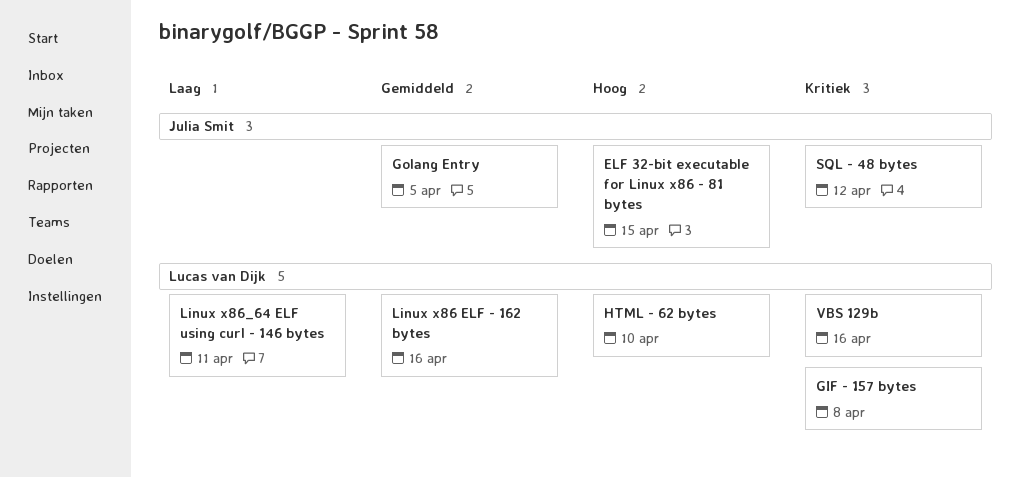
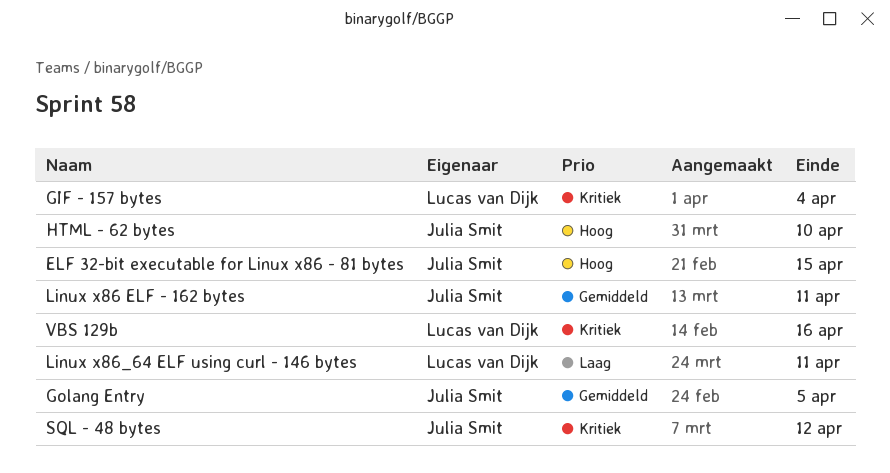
GIF - 157 bytes, due: Apr 8 -> Apr 4
HTML - 62 bytes, owner: Lucas van Dijk -> Julia Smit
Linux x86 ELF - 162 bytes, owner: Lucas van Dijk -> Julia Smit
Linux x86 ELF - 162 bytes, due: Apr 16 -> Apr 11

